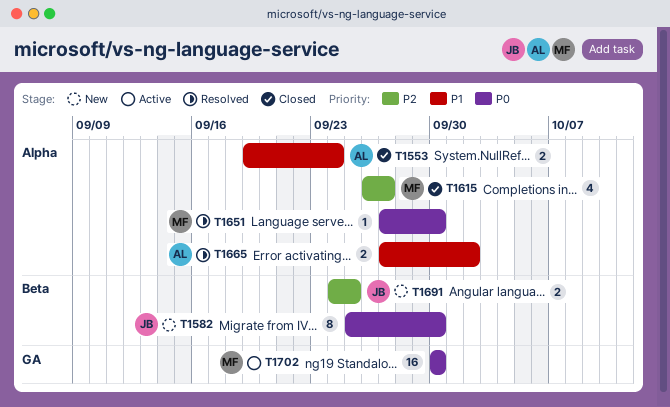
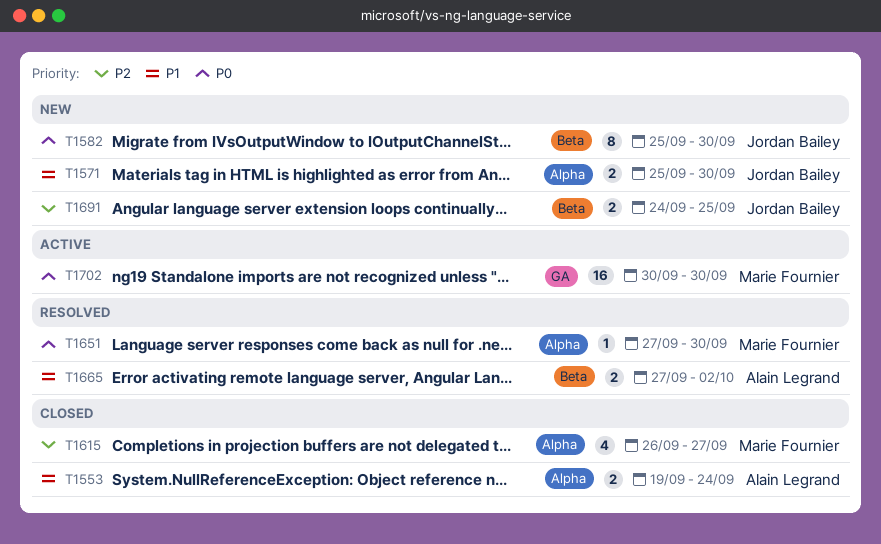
T1571: none -> present
T1665, label: Alpha -> Beta

